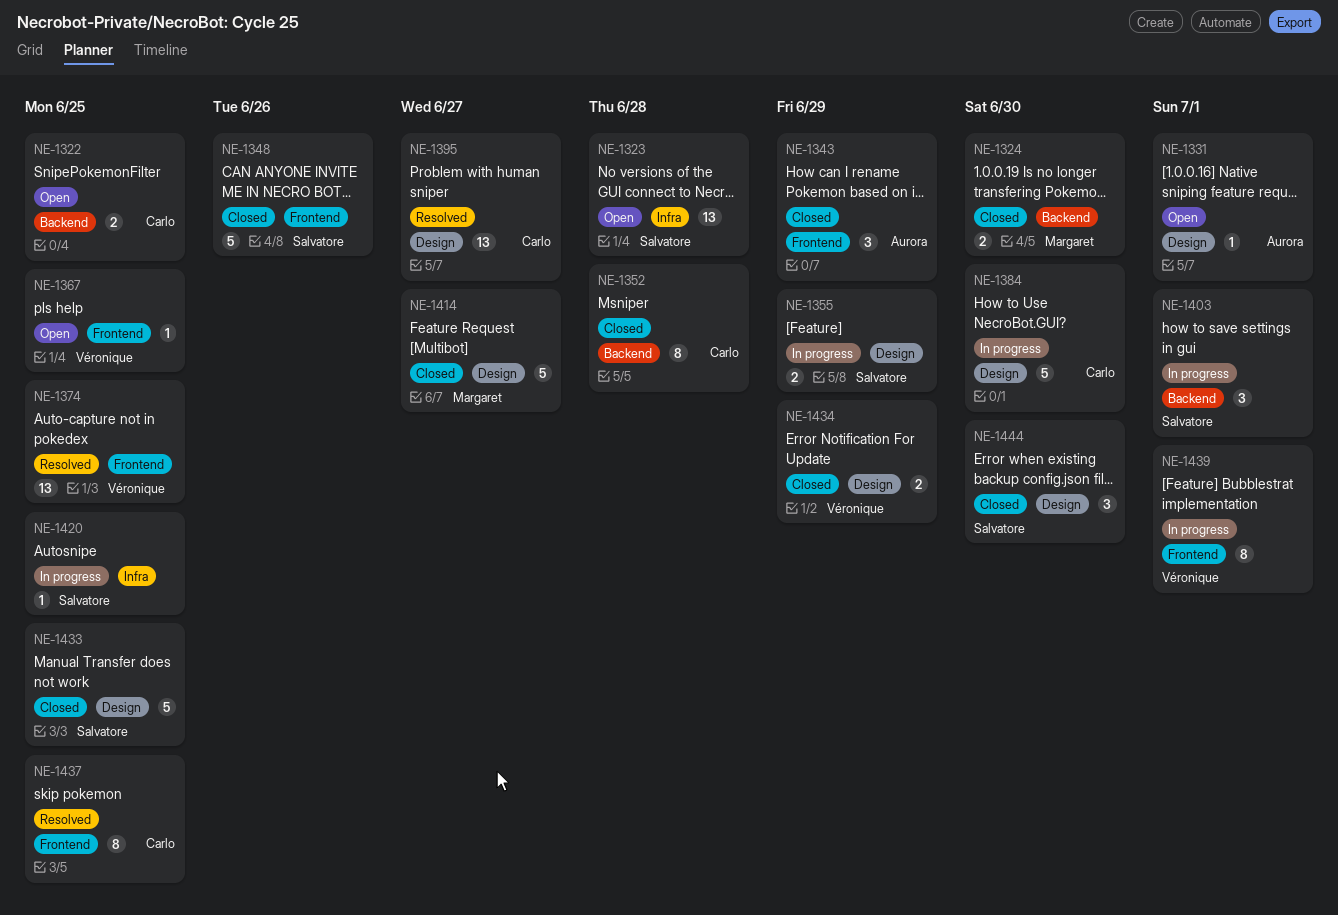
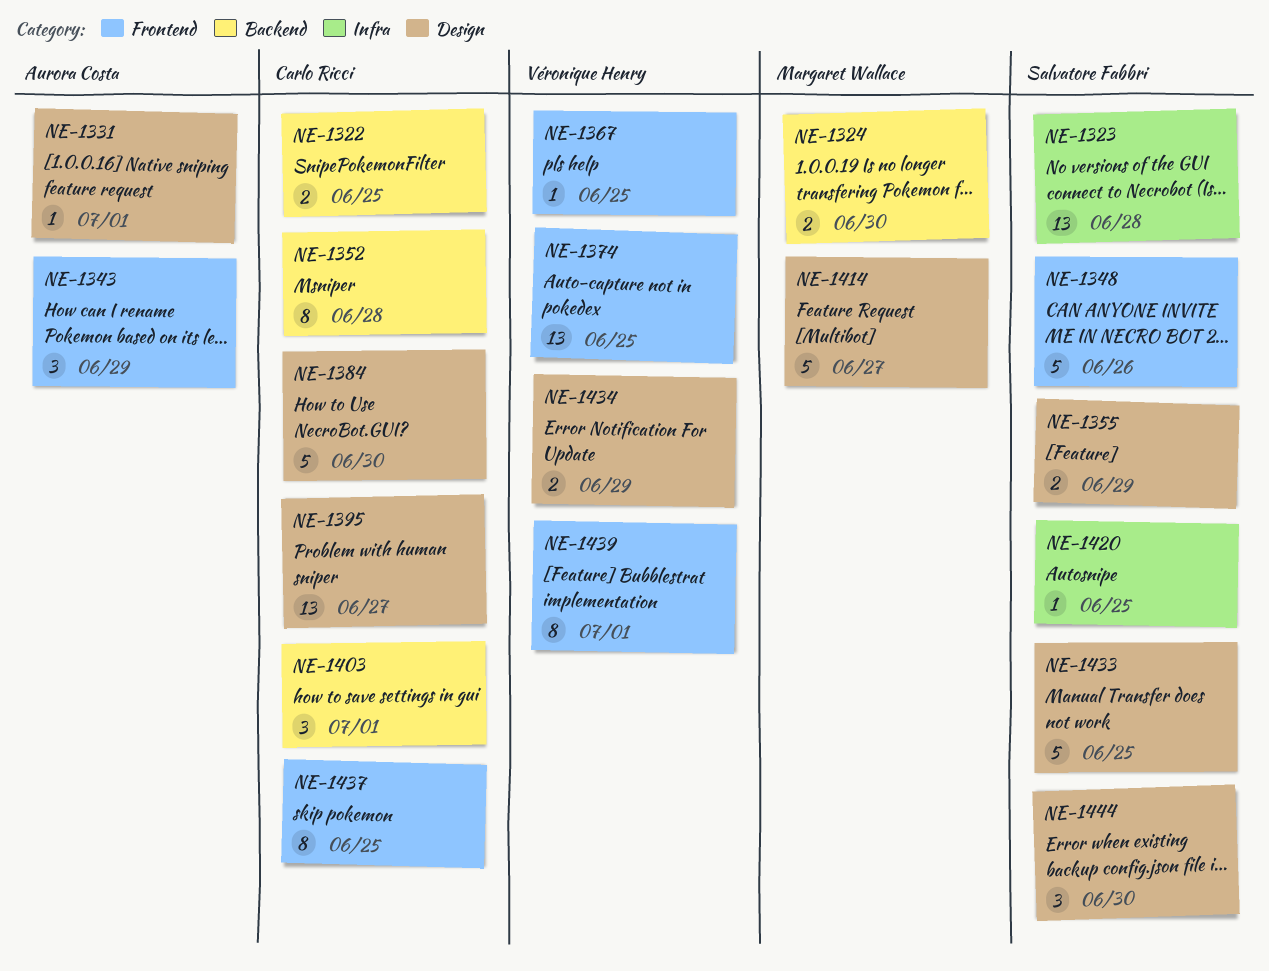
NE-1403, owner: Salvatore Fabbri -> Carlo Ricci

